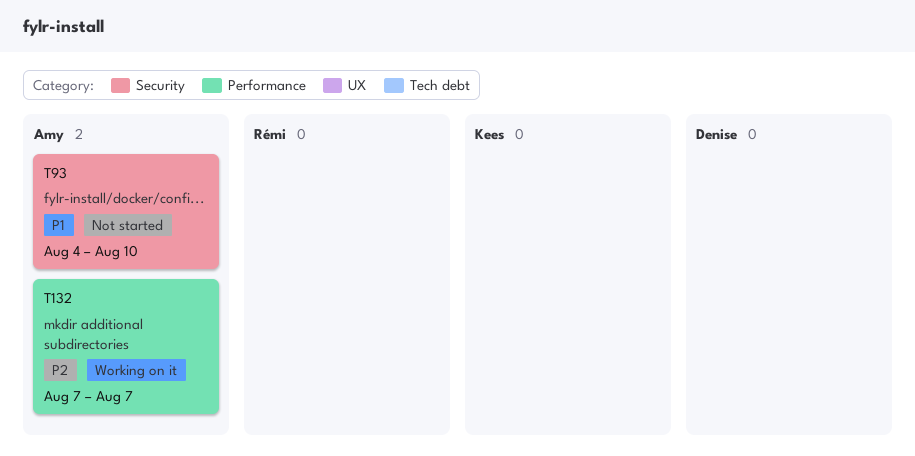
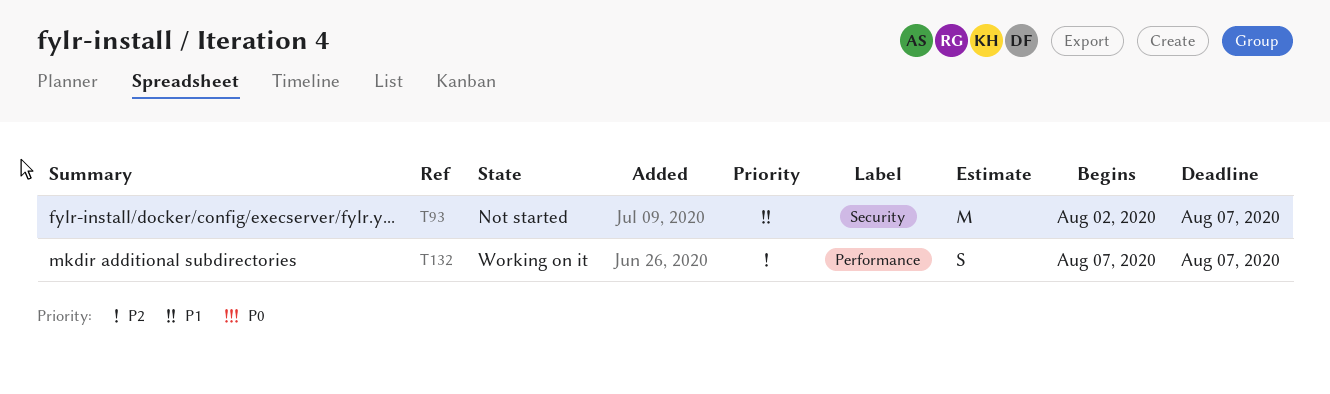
T93, start: Aug 4 -> Aug 2
T93, due: Aug 10 -> Aug 7

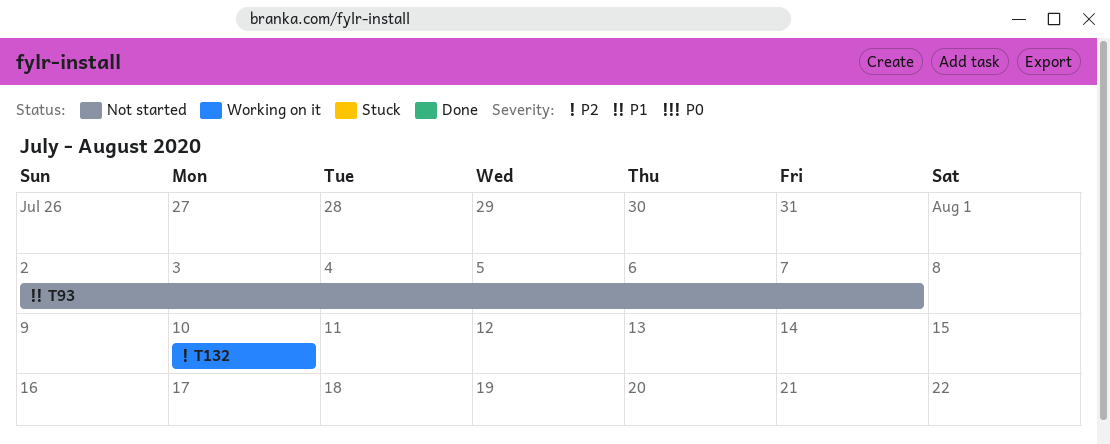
T132, start: Aug 7 -> Aug 10
T132, due: Aug 7 -> Aug 10

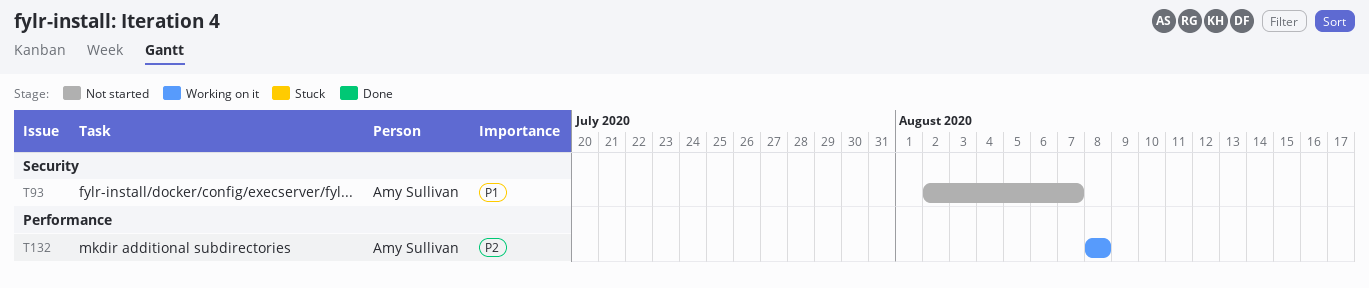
T132, start: Aug 10 -> Aug 8
T132, due: Aug 10 -> Aug 8

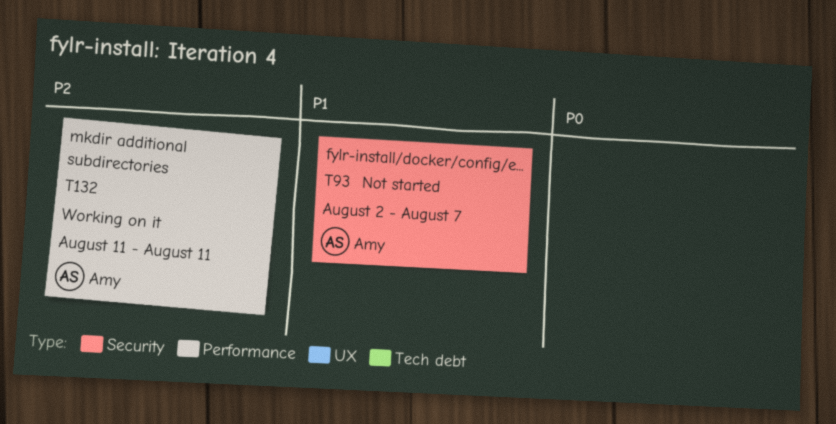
T132, start: Aug 8 -> Aug 11
T132, due: Aug 8 -> Aug 11

